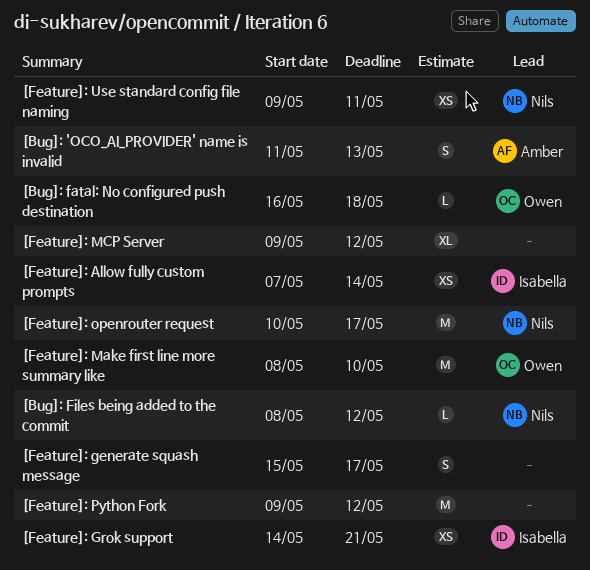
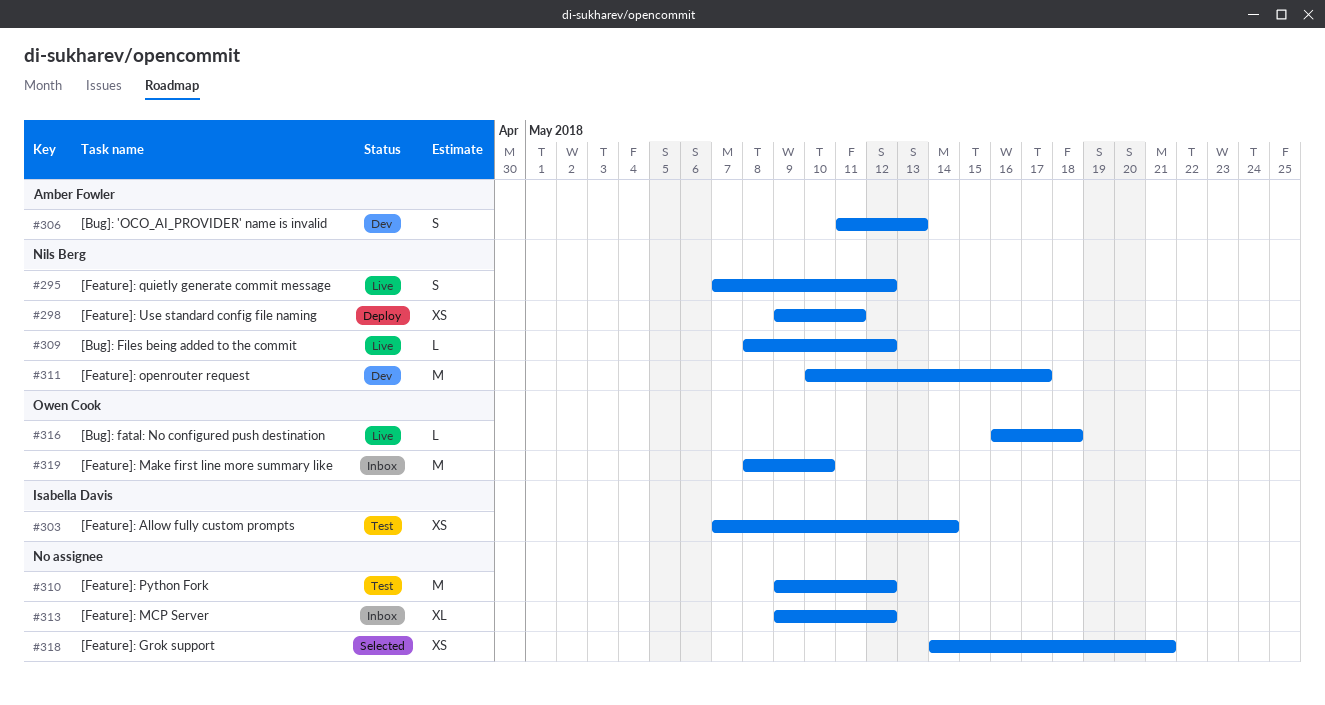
[Feature]: generate squash message: present -> none
[Feature]: Grok support, owner: Isabella Davis -> none
[Feature]: quietly generate commit message: none -> present

